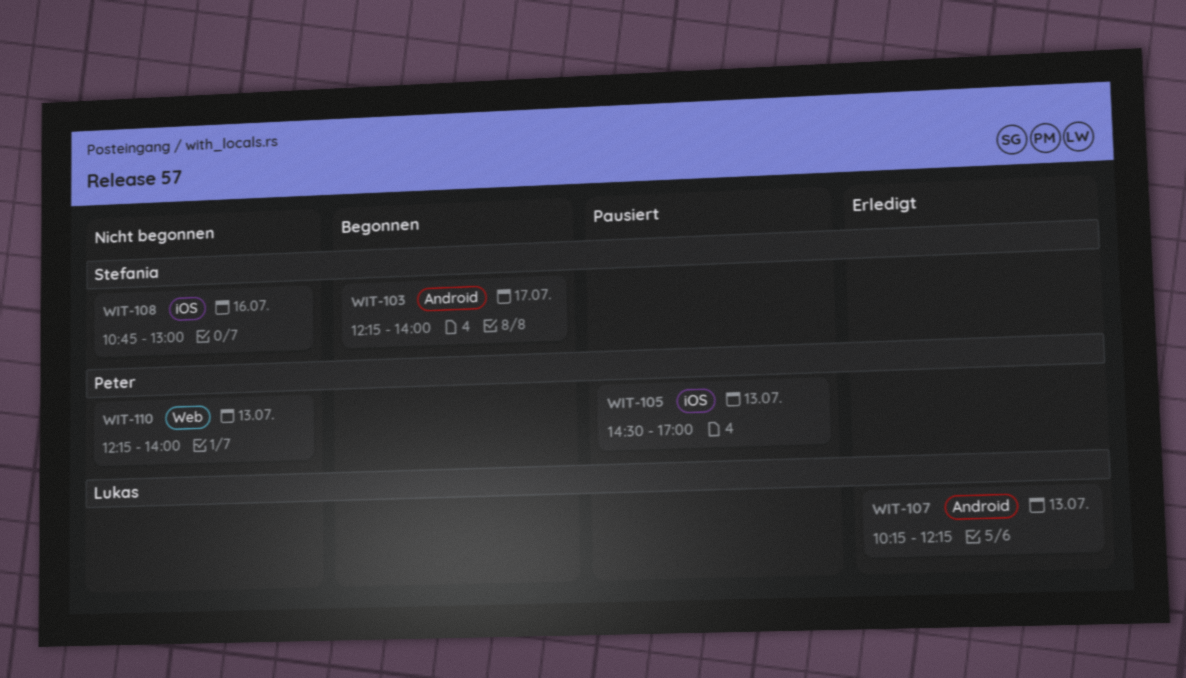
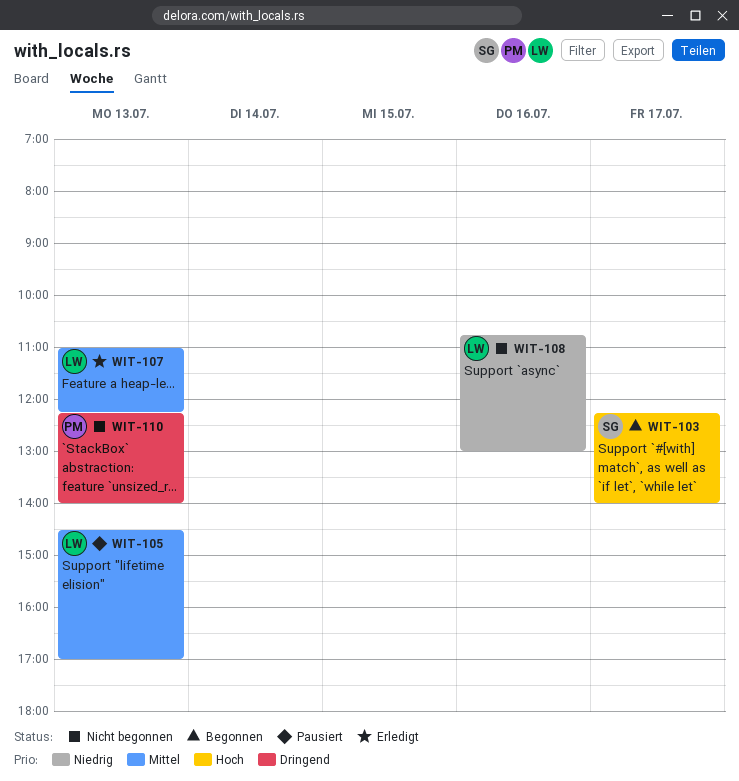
WIT-105, owner: Peter -> Lukas
WIT-107, begins: 10:15 -> 11:00
WIT-108, owner: Stefania -> Lukas

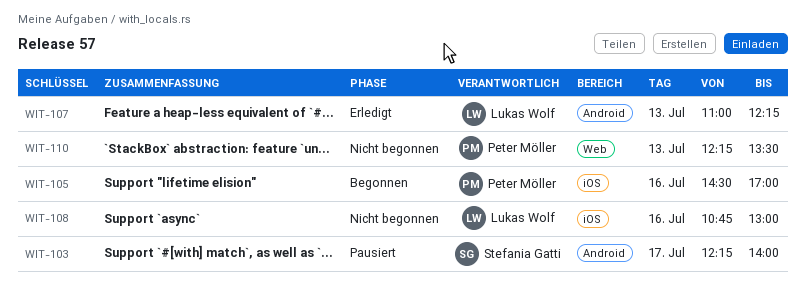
WIT-103, status: Begonnen -> Pausiert
WIT-105, status: Pausiert -> Begonnen
WIT-105, owner: Lukas Wolf -> Peter Möller
WIT-105, day: Jul 13 -> Jul 16
WIT-110, ends: 14:00 -> 13:30

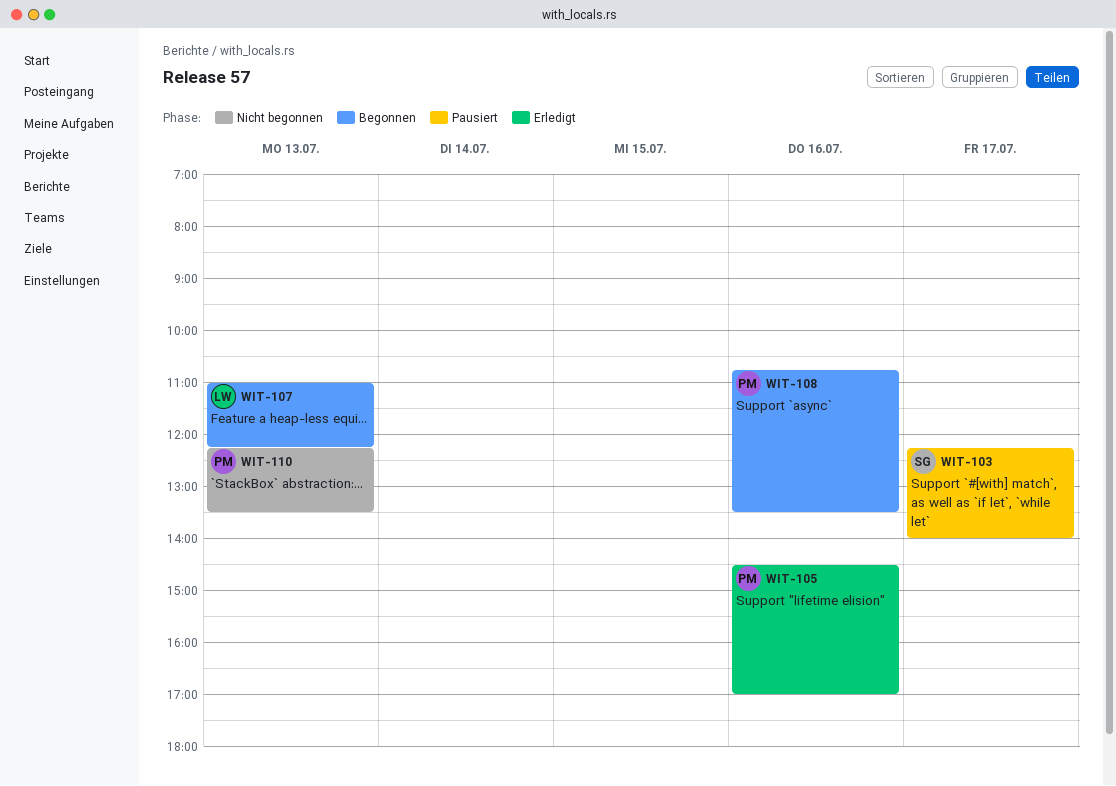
WIT-105, status: Begonnen -> Erledigt
WIT-107, status: Erledigt -> Begonnen
WIT-108, status: Nicht begonnen -> Begonnen
WIT-108, owner: Lukas Wolf -> Peter Möller
WIT-108, ends: 13:00 -> 13:30

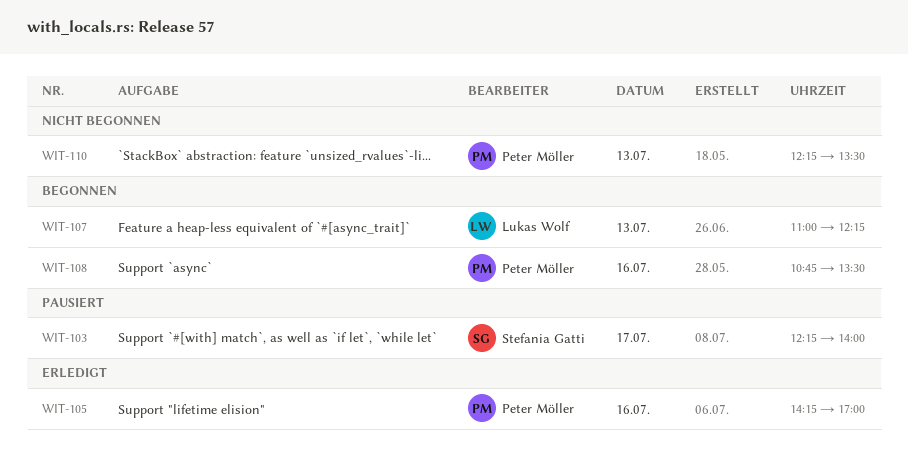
WIT-105, begins: 14:30 -> 14:15

